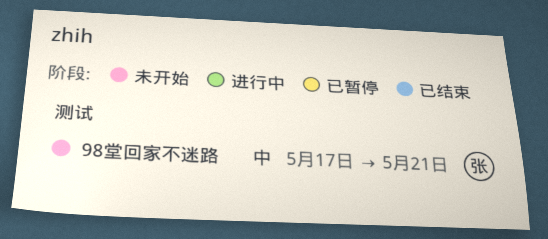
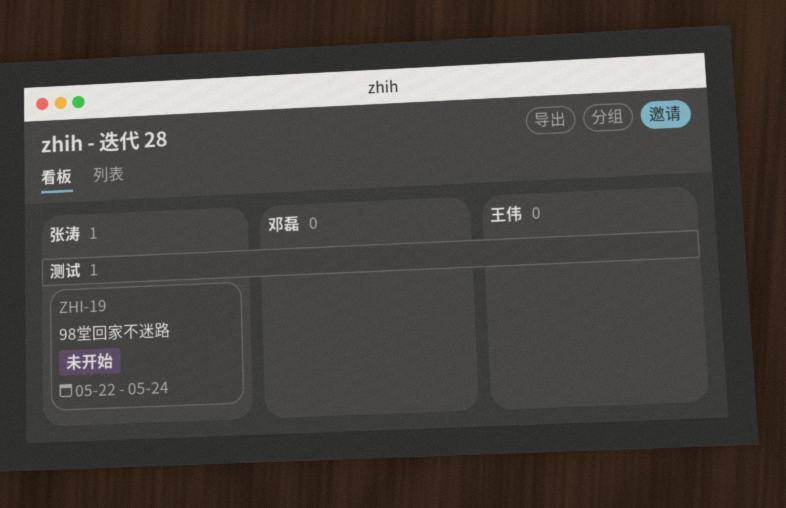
98堂回家不迷路, start: May 17 -> May 22
98堂回家不迷路, due: May 21 -> May 24

